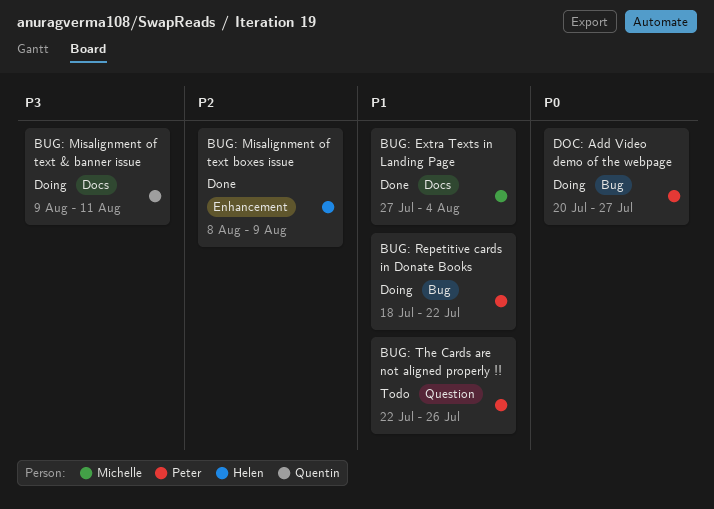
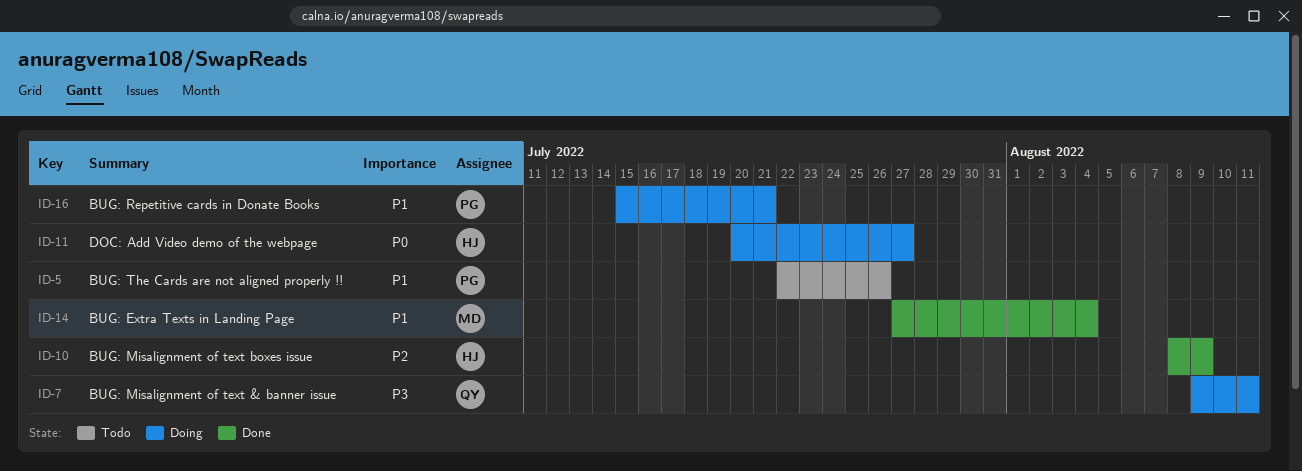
BUG: Repetitive cards in Donate Books, start: Jul 18 -> Jul 15
BUG: Repetitive cards in Donate Books, due: Jul 22 -> Jul 21
DOC: Add Video demo of the webpage, owner: Peter -> Helen

